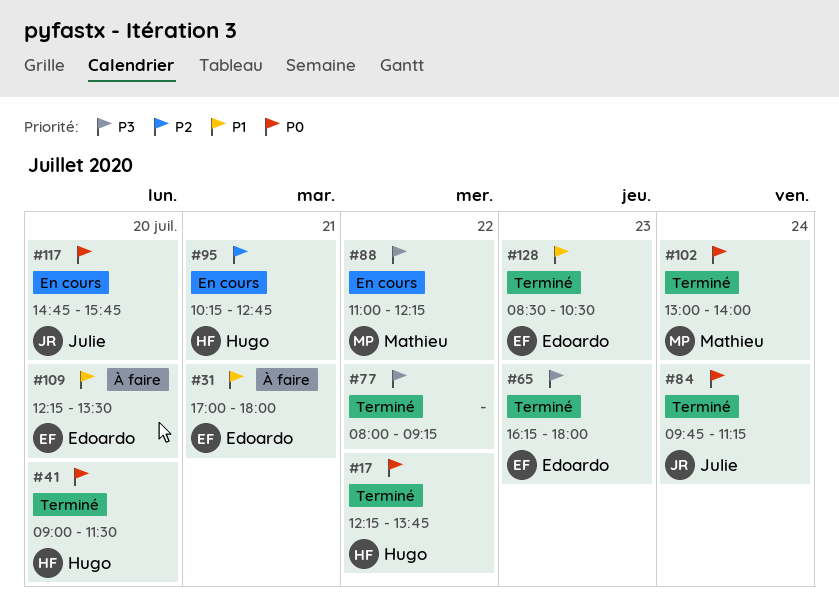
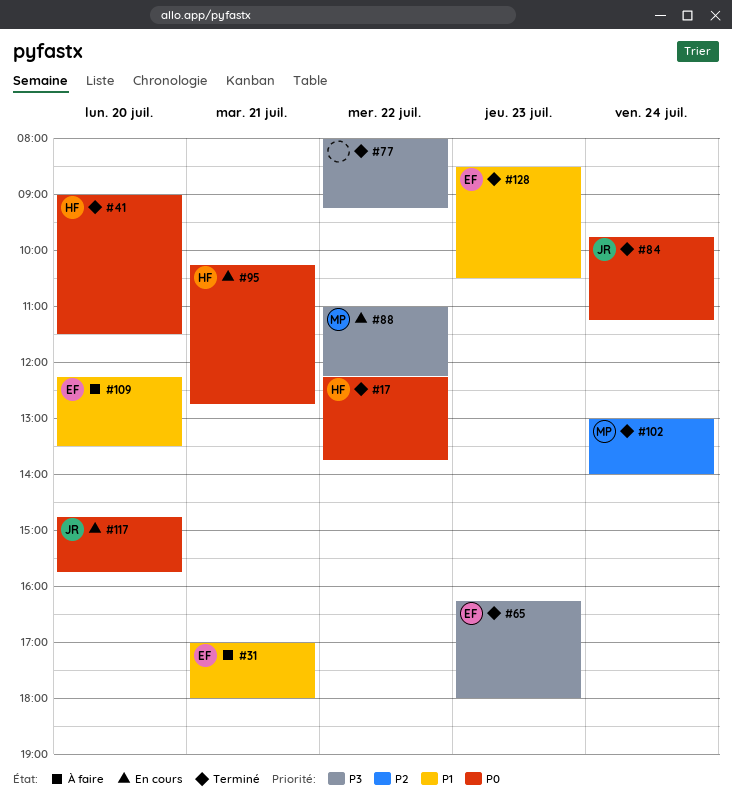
#95, priority: P2 -> P0
#102, priority: P0 -> P2

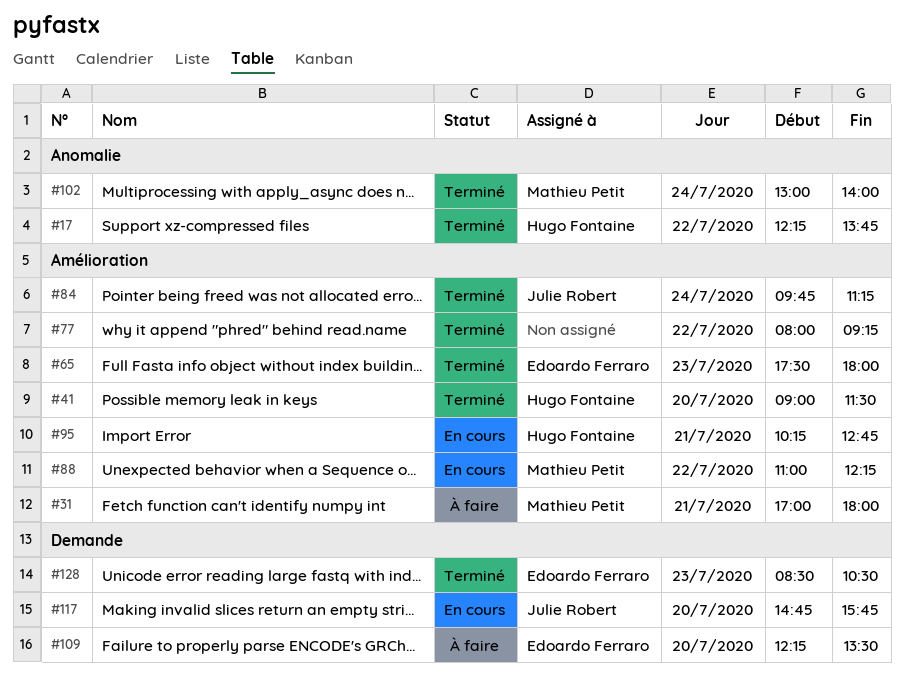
#31, owner: Edoardo Ferraro -> Mathieu Petit
#65, begins: 16:15 -> 17:30

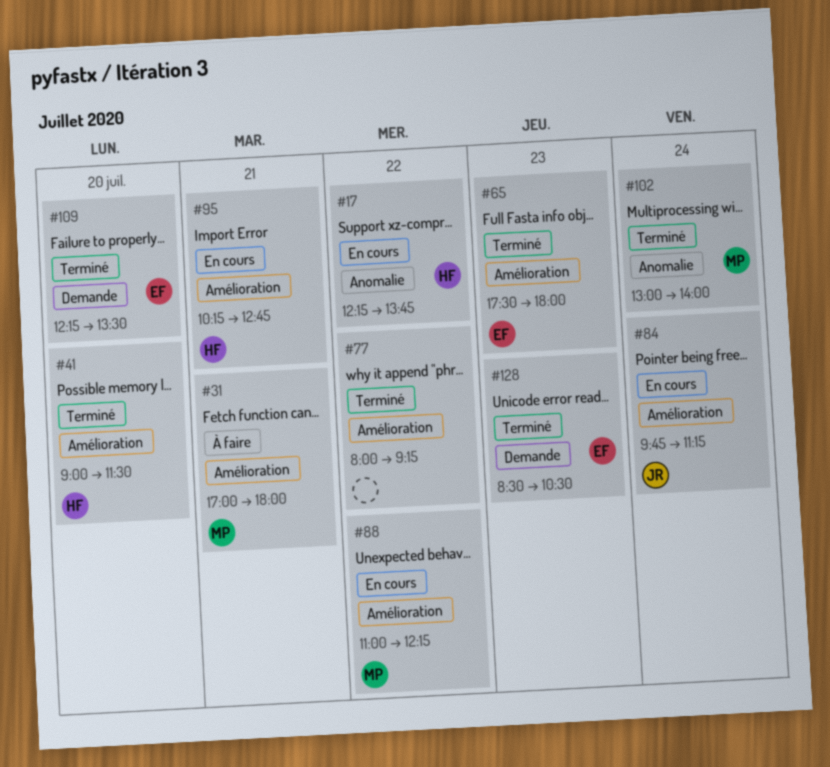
#17, status: Terminé -> En cours
#84, status: Terminé -> En cours
#109, status: À faire -> Terminé
#117: present -> none

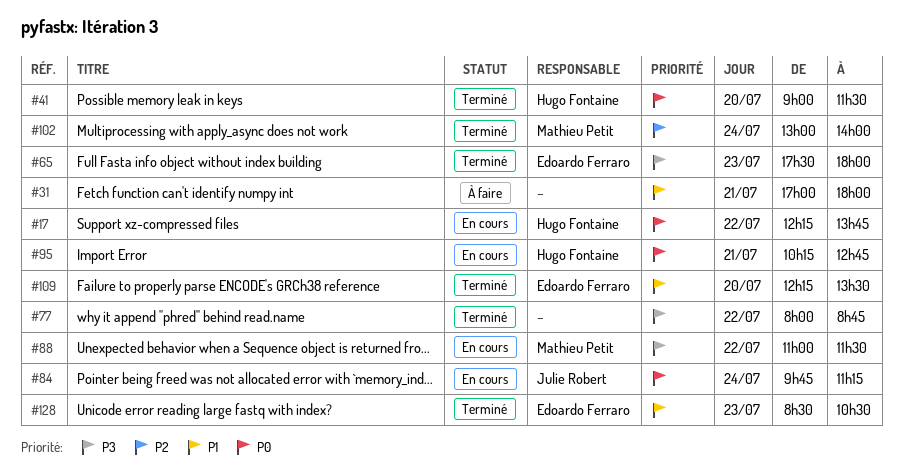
#31, owner: Mathieu Petit -> none
#77, ends: 09:15 -> 08:45
#88, ends: 12:15 -> 11:30

